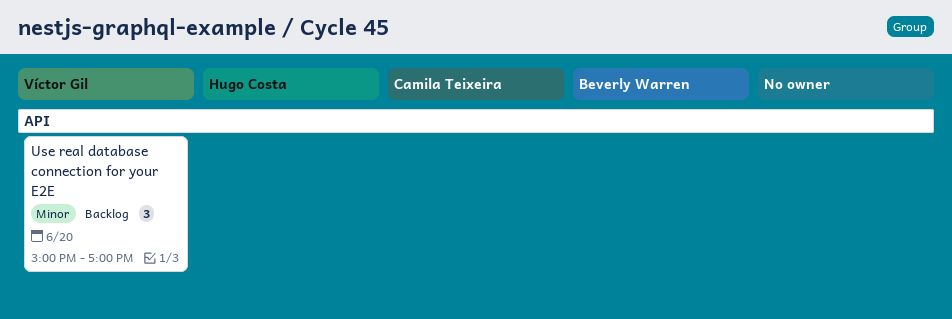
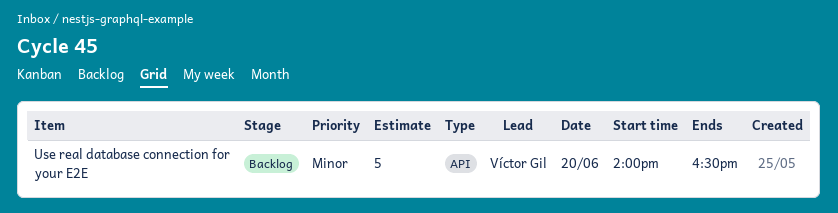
Use real database connection for your E2E, estimate: 3 -> 5
Use real database connection for your E2E, begins: 15:00 -> 14:00
Use real database connection for your E2E, ends: 17:00 -> 16:30

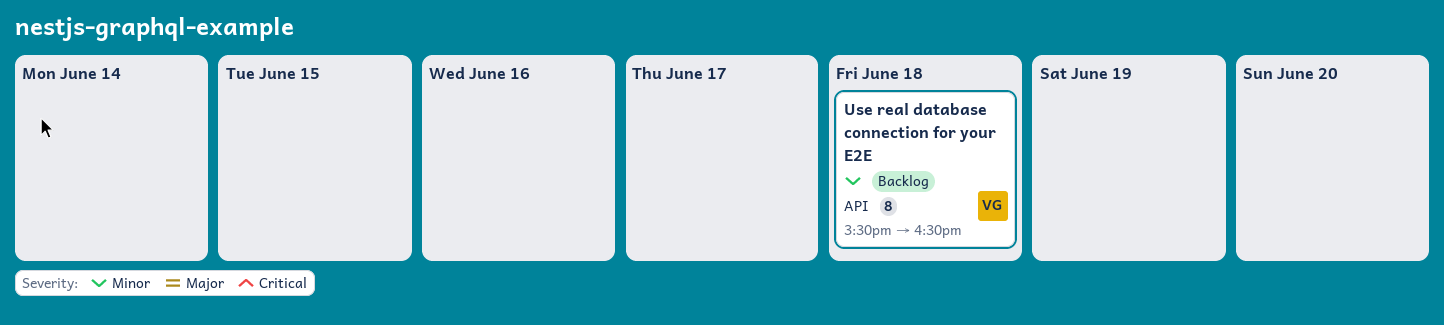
Use real database connection for your E2E, estimate: 5 -> 8
Use real database connection for your E2E, day: Jun 20 -> Jun 18
Use real database connection for your E2E, begins: 14:00 -> 15:30

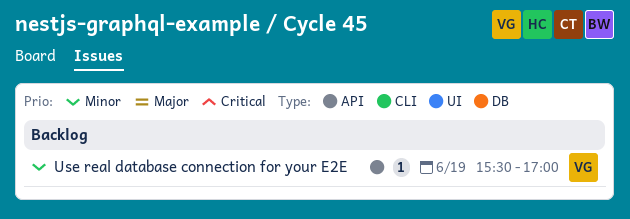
Use real database connection for your E2E, estimate: 8 -> 1
Use real database connection for your E2E, day: Jun 18 -> Jun 19
Use real database connection for your E2E, ends: 16:30 -> 17:00

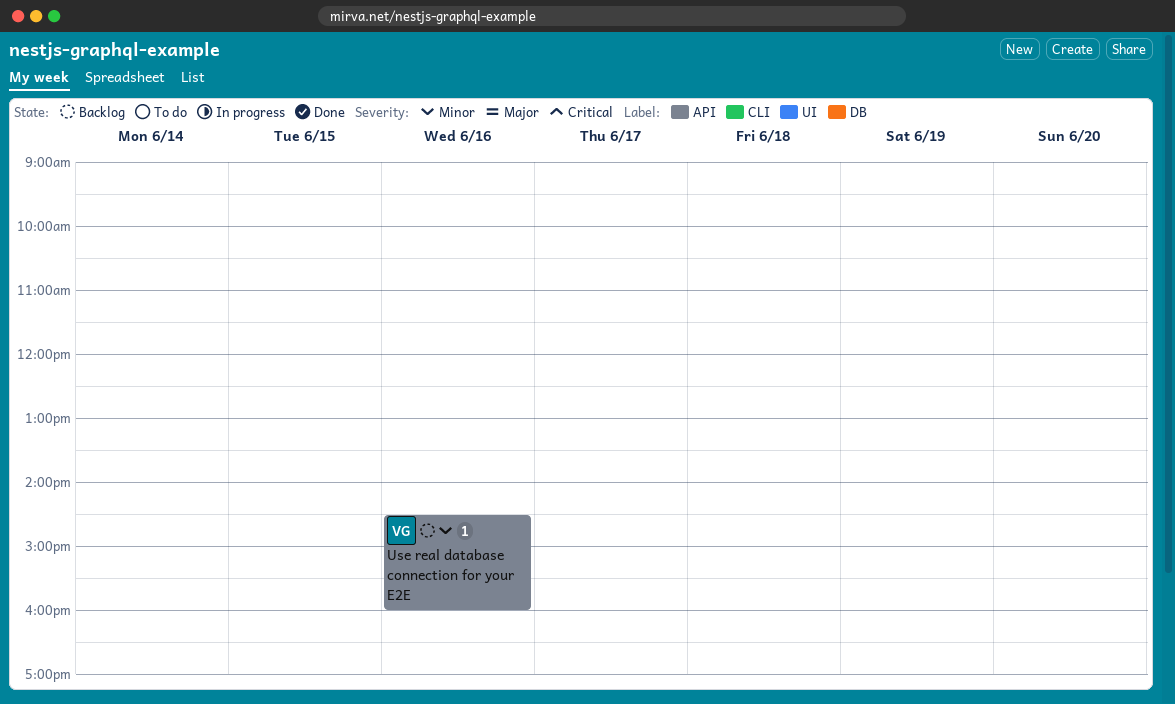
Use real database connection for your E2E, day: Jun 19 -> Jun 16
Use real database connection for your E2E, begins: 15:30 -> 14:30
Use real database connection for your E2E, ends: 17:00 -> 16:00

